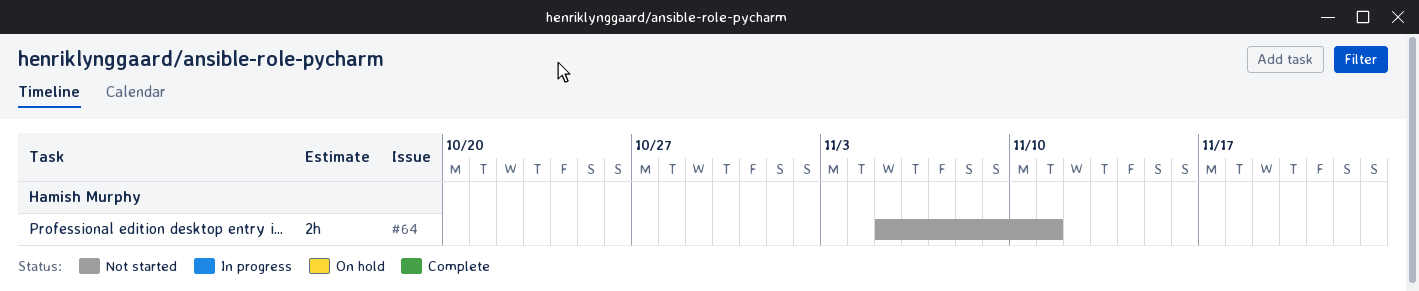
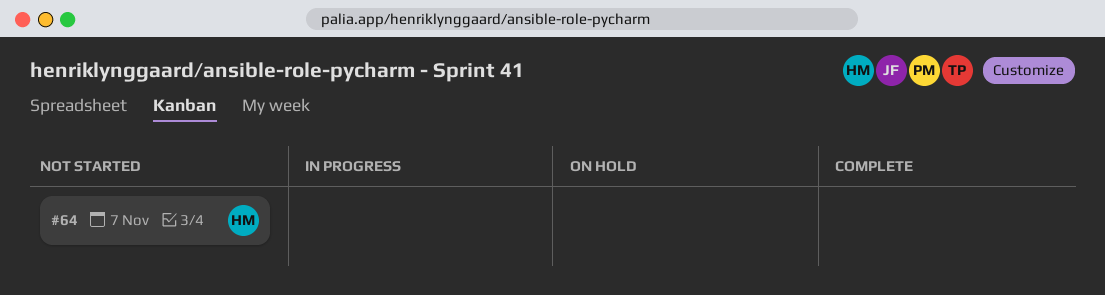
#64, due: Nov 11 -> Nov 7

